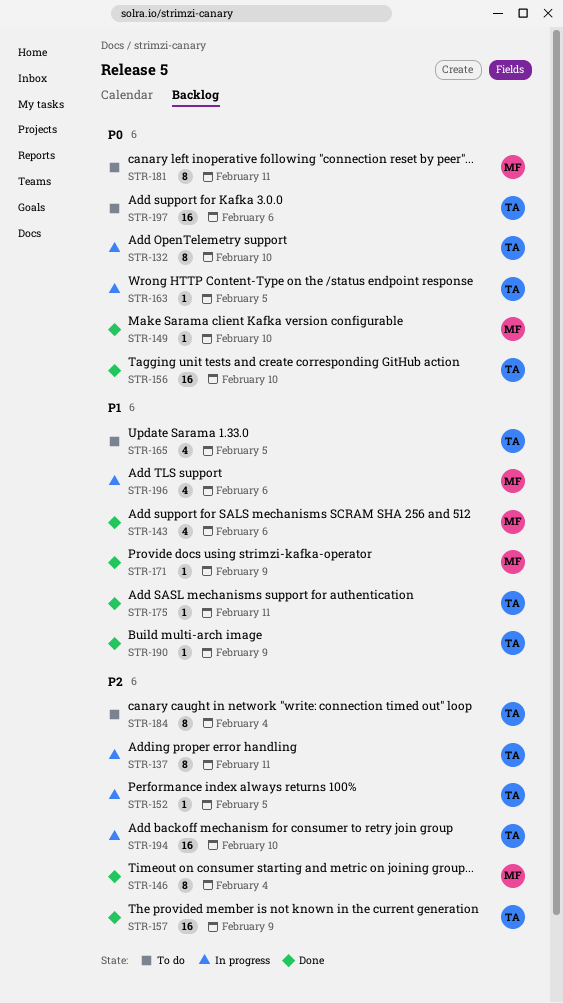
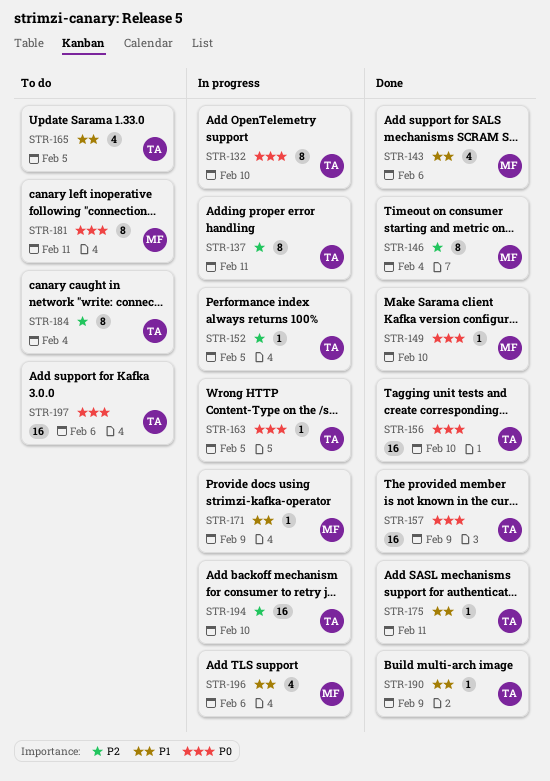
STR-157, priority: P2 -> P0
STR-171, status: Done -> In progress

